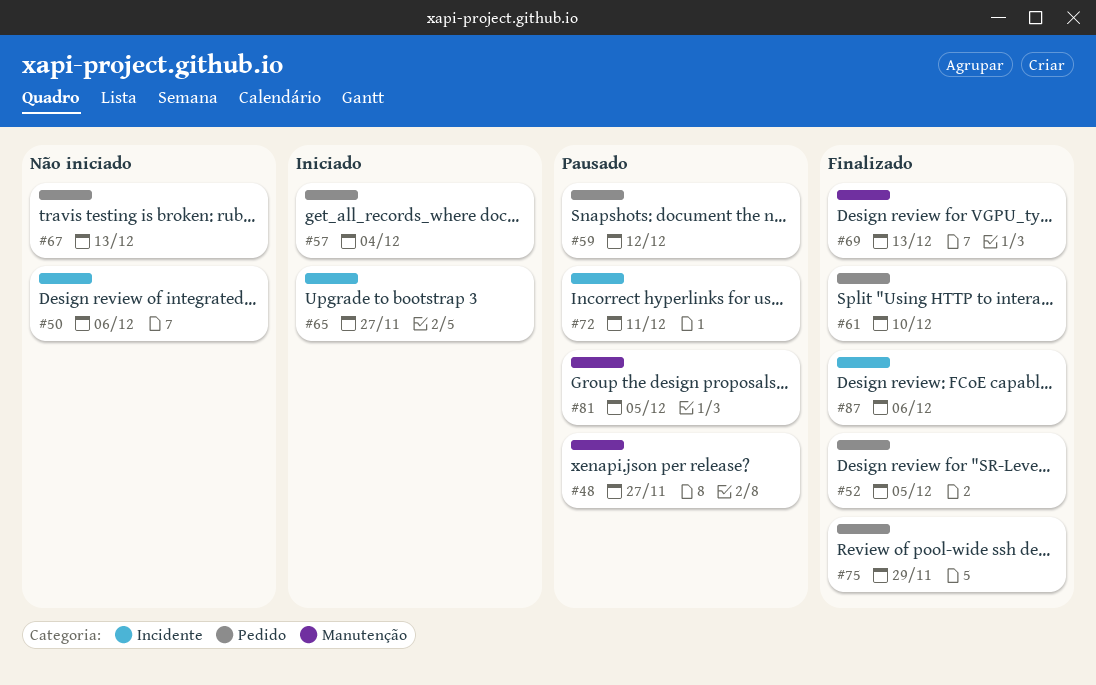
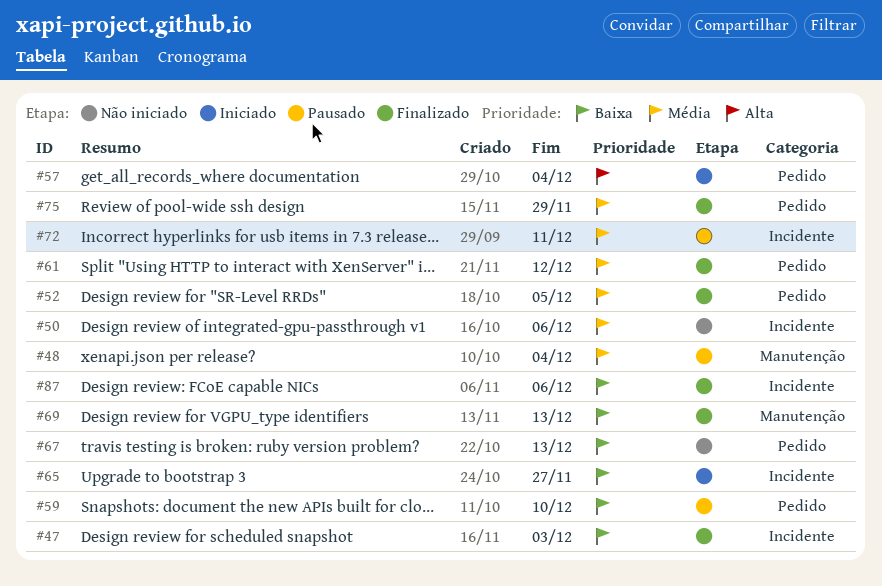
#47: none -> present
#48, due: Nov 27 -> Dec 4
#59, due: Dec 12 -> Dec 10
#61, due: Dec 10 -> Dec 12
#81: present -> none

